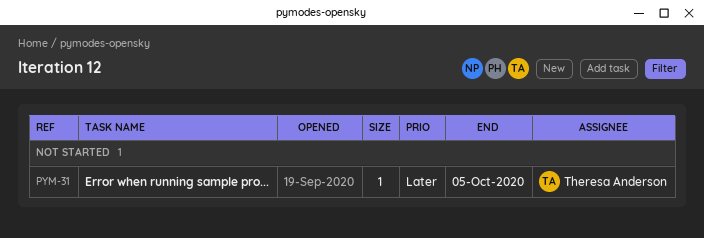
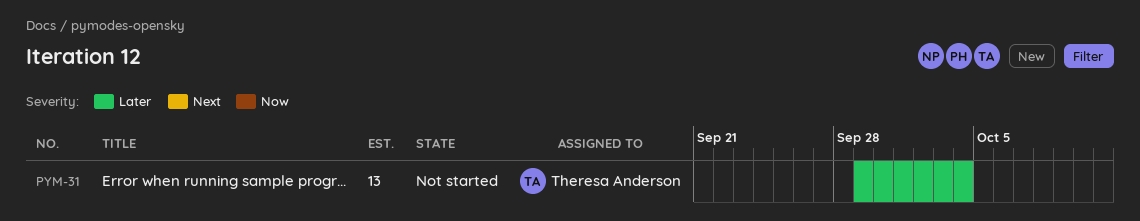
PYM-31, estimate: 1 -> 13
PYM-31, due: Oct 5 -> Oct 4

